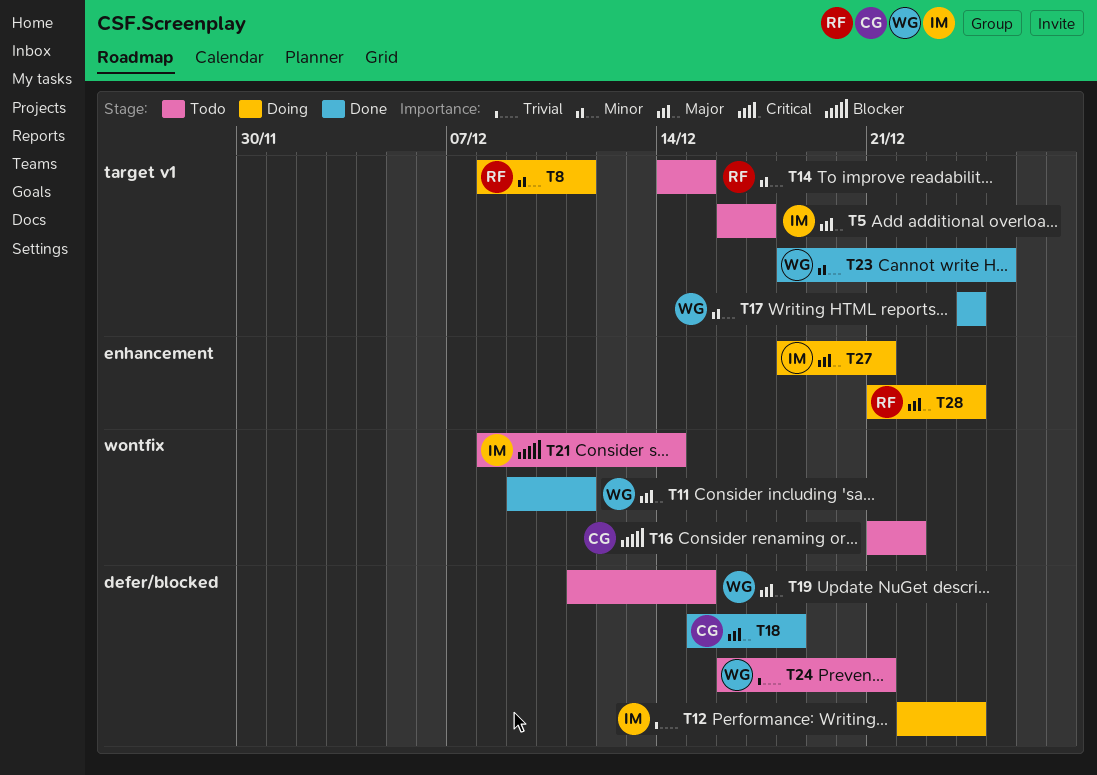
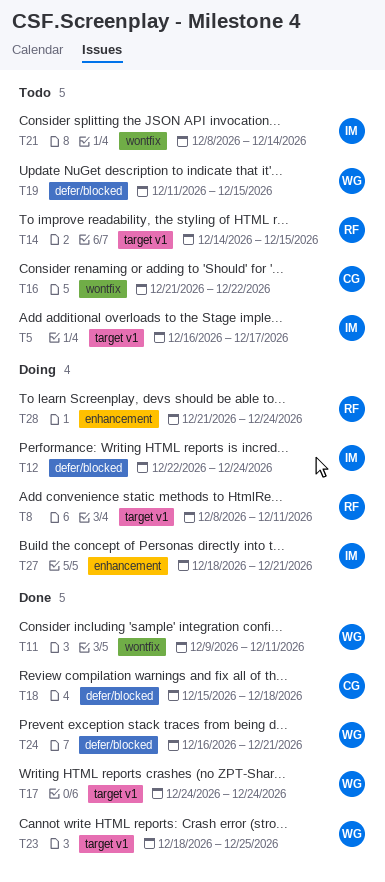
T24, status: Todo -> Done

